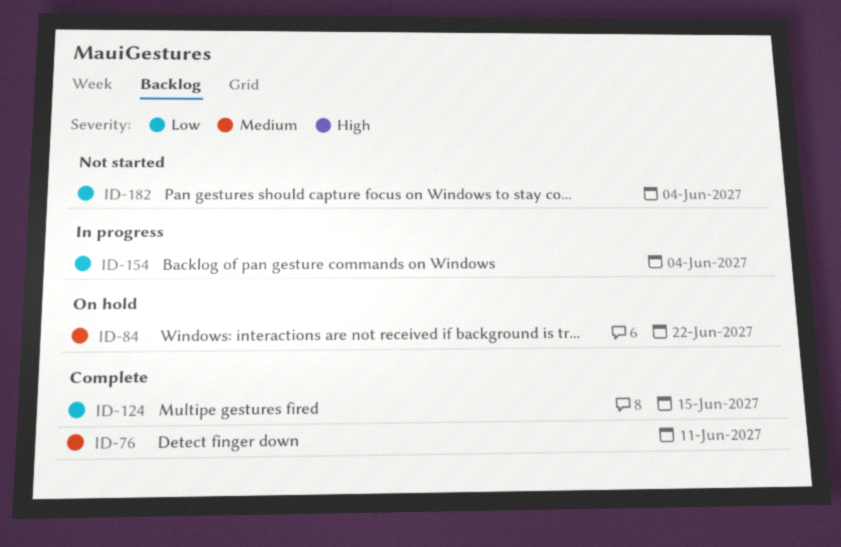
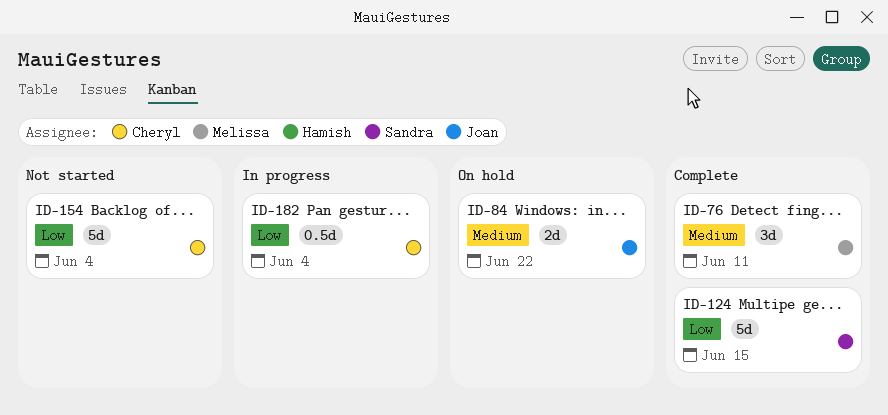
ID-154, status: In progress -> Not started
ID-182, status: Not started -> In progress

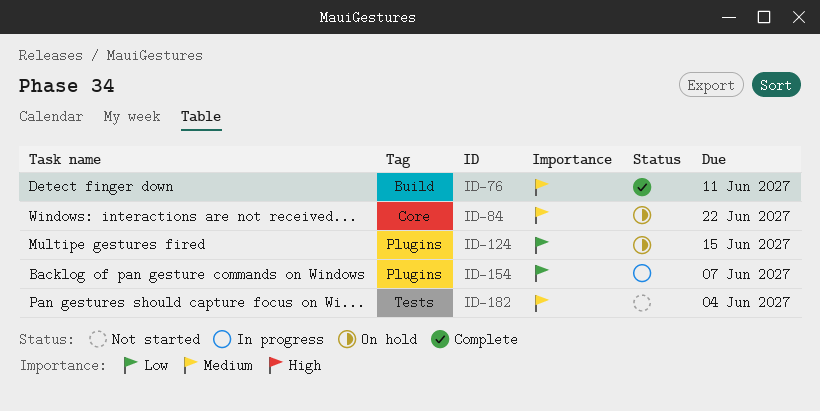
ID-124, status: Complete -> On hold
ID-154, status: Not started -> In progress
ID-154, due: Jun 4 -> Jun 7
ID-182, status: In progress -> Not started
ID-182, priority: Low -> Medium

